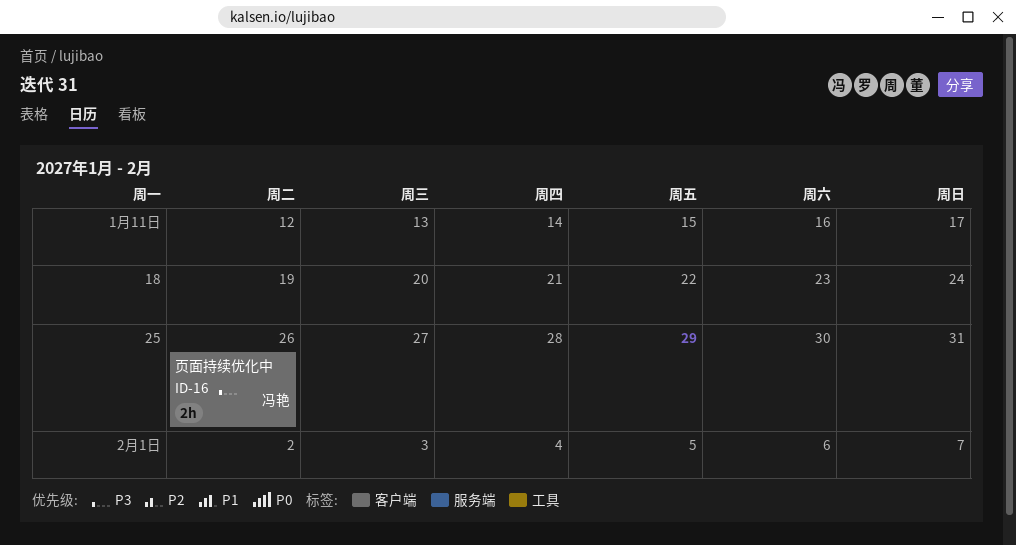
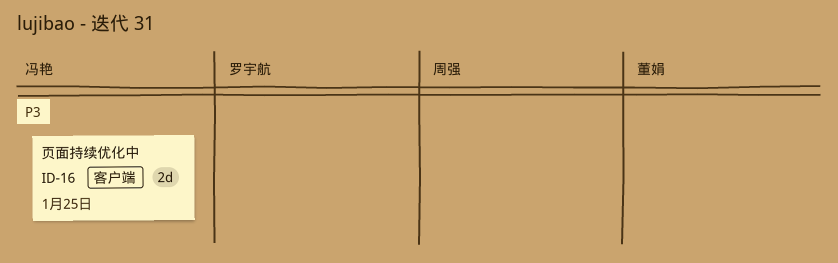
ID-16, estimate: 2h -> 2d
ID-16, due: Jan 26 -> Jan 25

